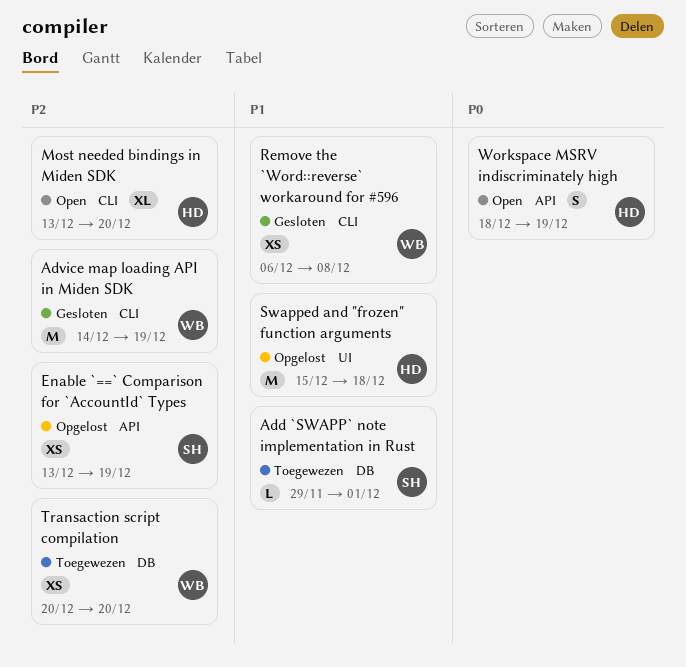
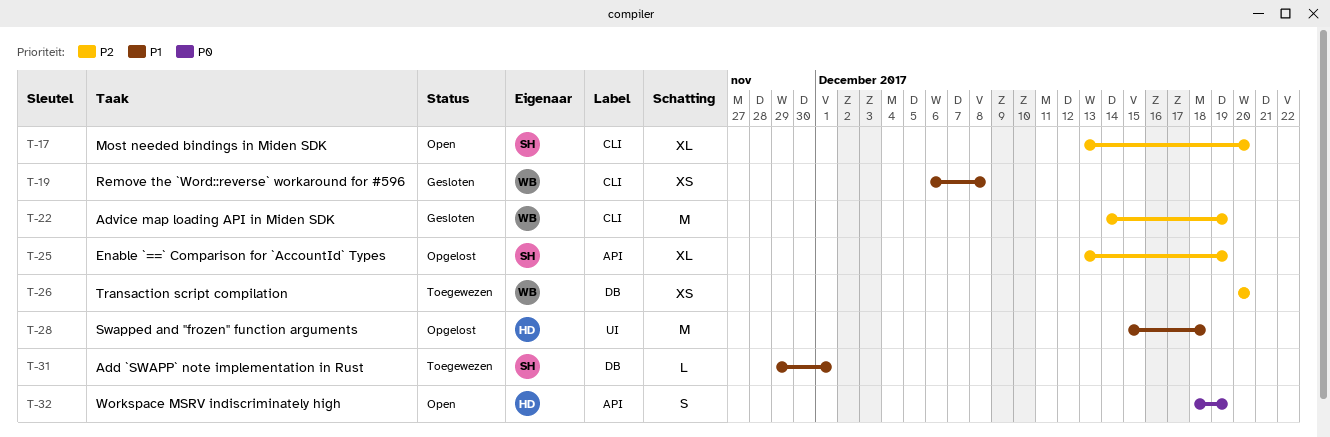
Enable `==` Comparison for `AccountId` Types, estimate: XS -> XL
Most needed bindings in Miden SDK, owner: HD -> SH

